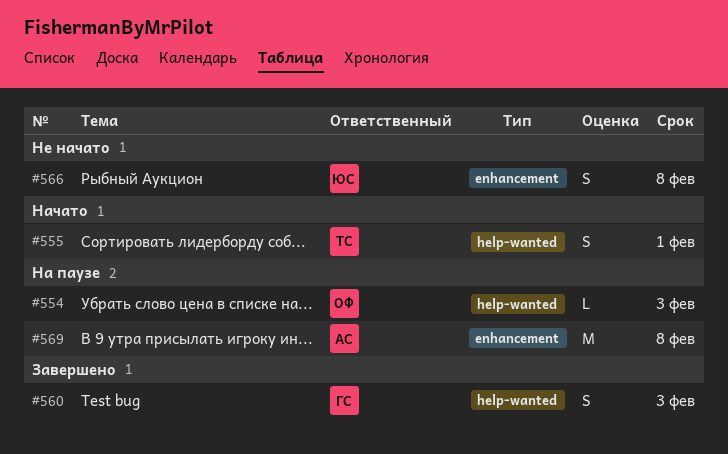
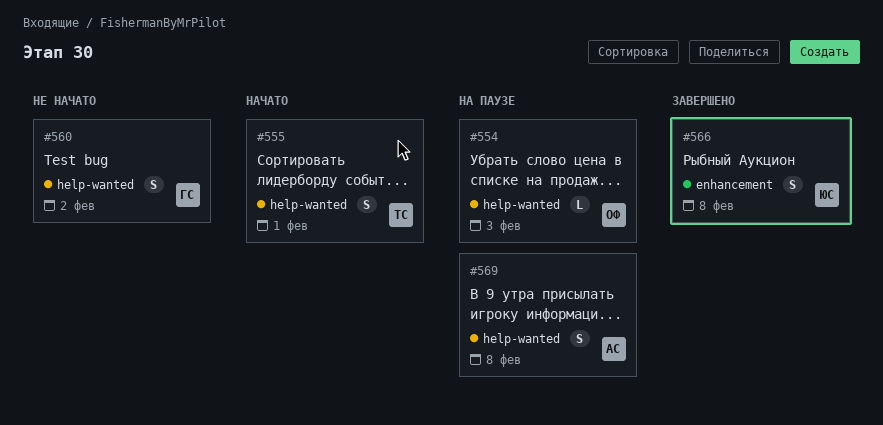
#560, status: Завершено -> Не начато
#560, due: Feb 3 -> Feb 2
#566, status: Не начато -> Завершено
#569, label: enhancement -> help-wanted
#569, estimate: M -> S

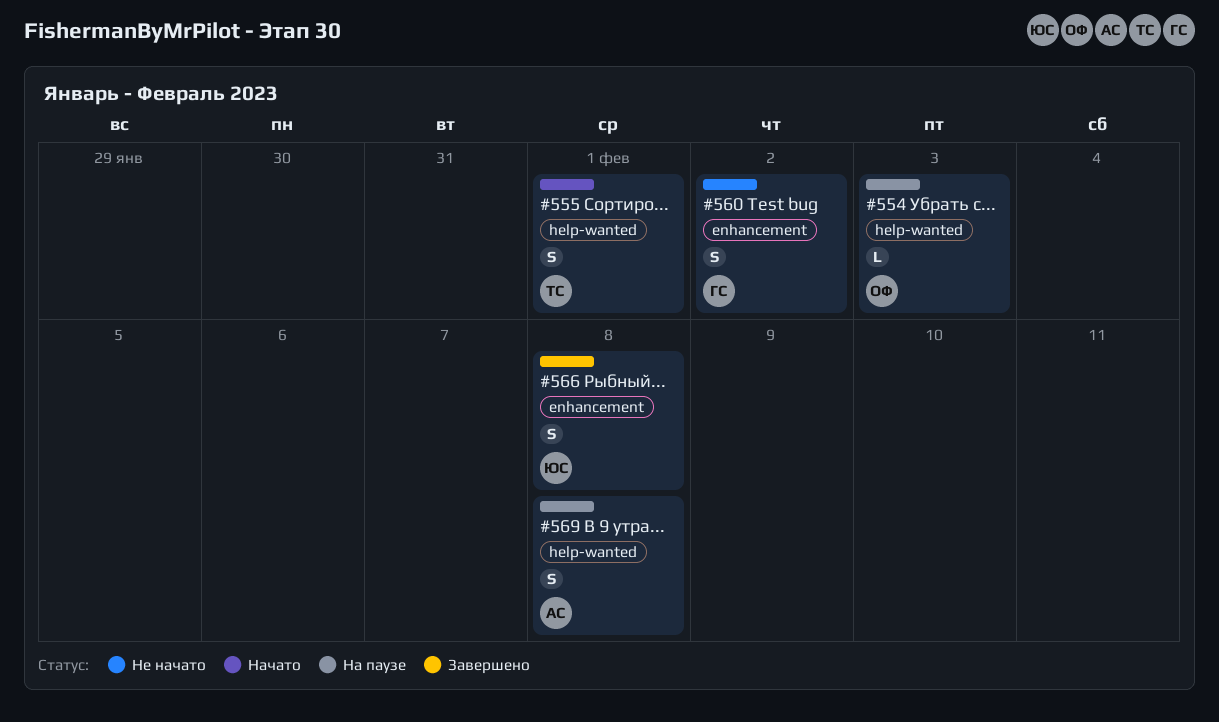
#560, label: help-wanted -> enhancement

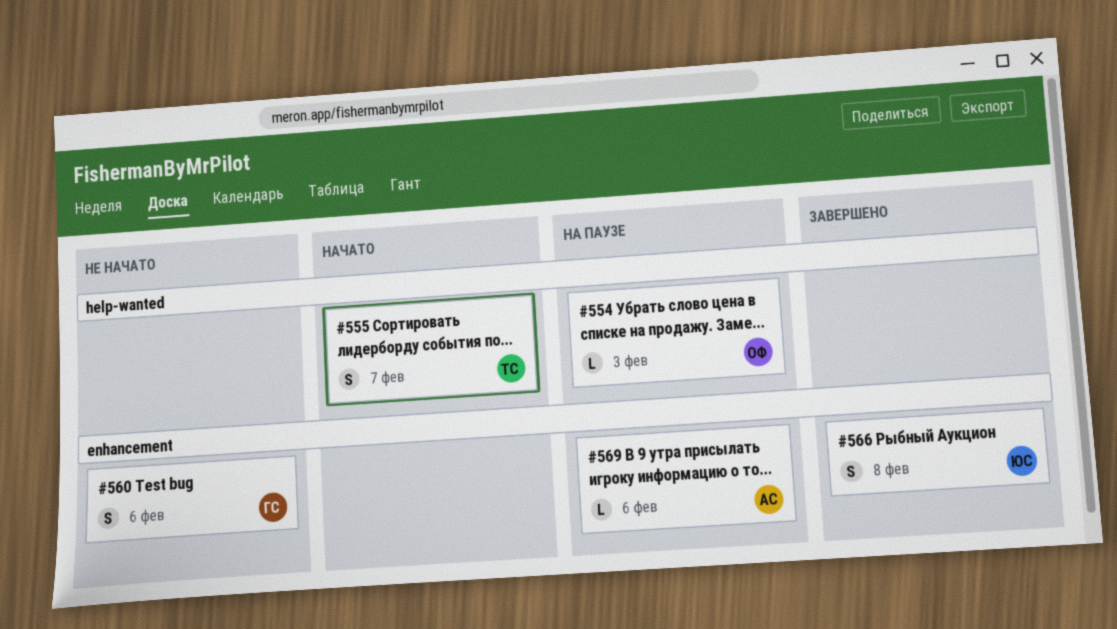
#555, due: Feb 1 -> Feb 7
#560, due: Feb 2 -> Feb 6
#569, label: help-wanted -> enhancement
#569, estimate: S -> L
#569, due: Feb 8 -> Feb 6

